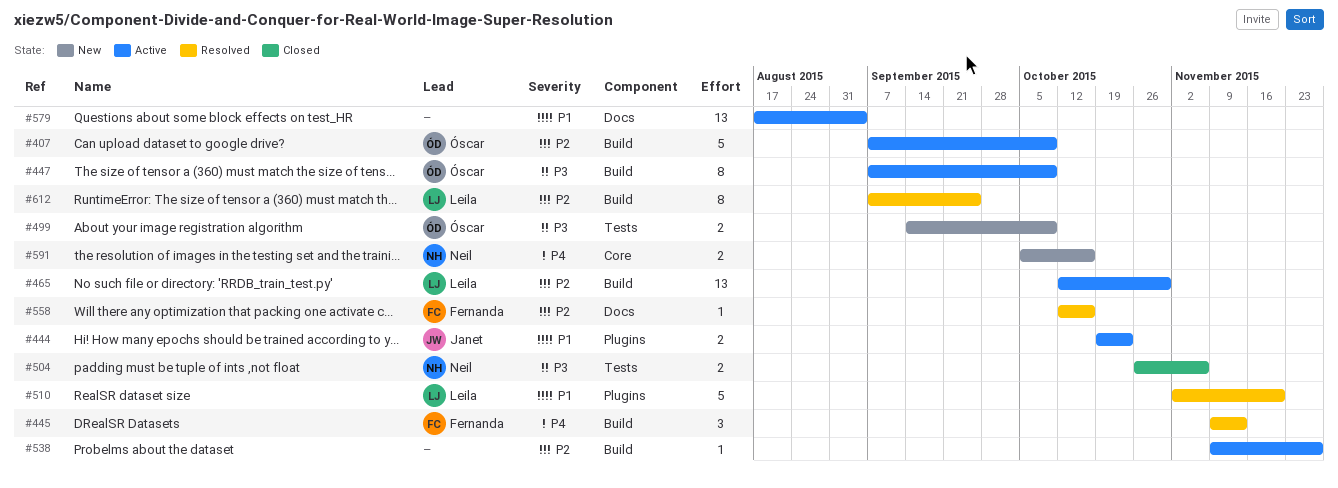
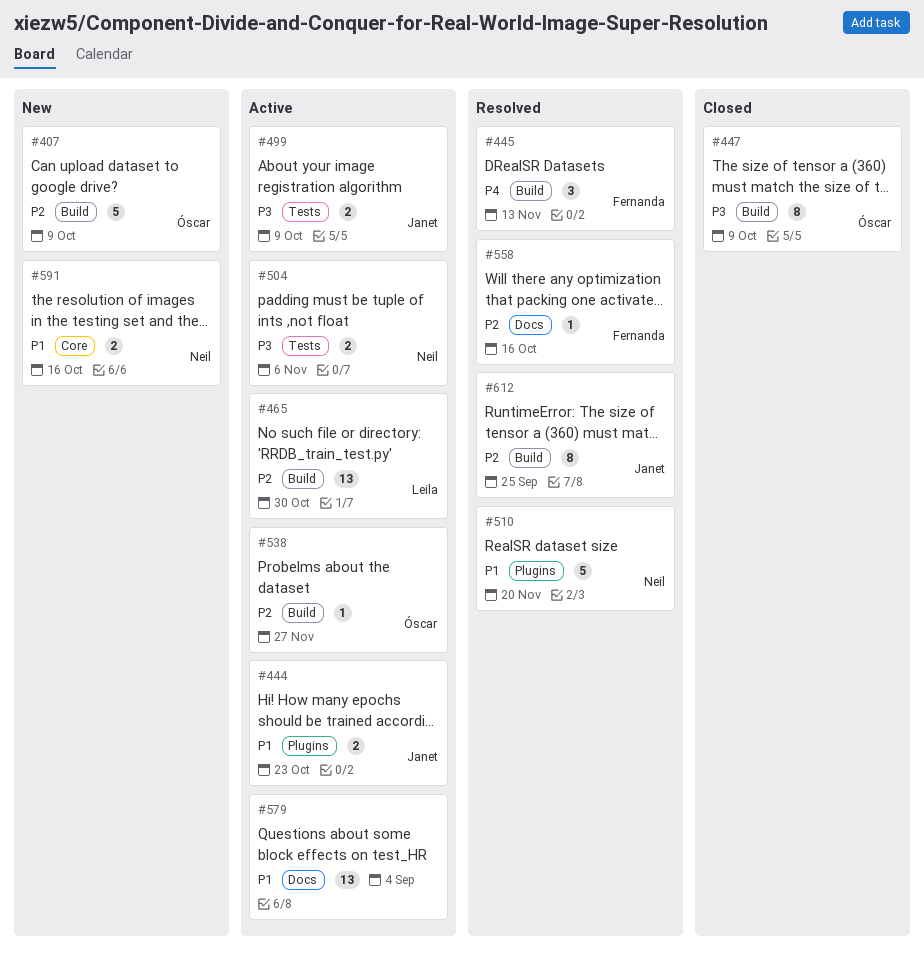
#407, status: Active -> New
#447, status: Active -> Closed
#499, status: New -> Active
#499, owner: Óscar -> Janet
#504, status: Closed -> Active
#510, owner: Leila -> Neil
#538, owner: none -> Óscar
#591, priority: P4 -> P1
#612, owner: Leila -> Janet

